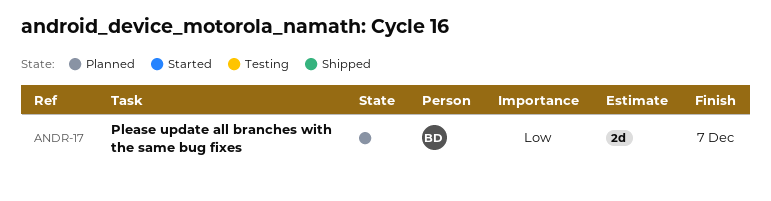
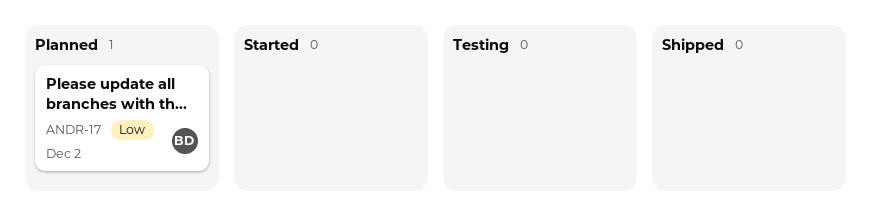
ANDR-17, due: Dec 7 -> Dec 2

